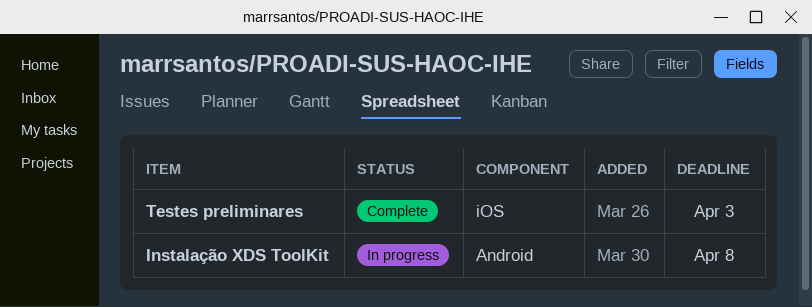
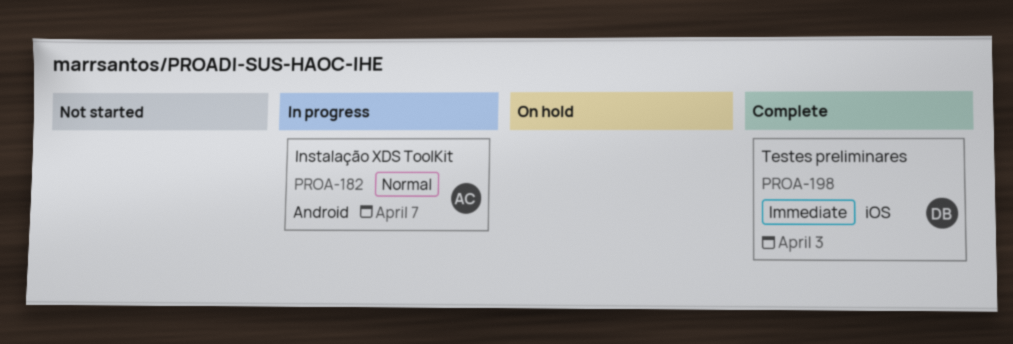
Instalação XDS ToolKit, due: Apr 8 -> Apr 7

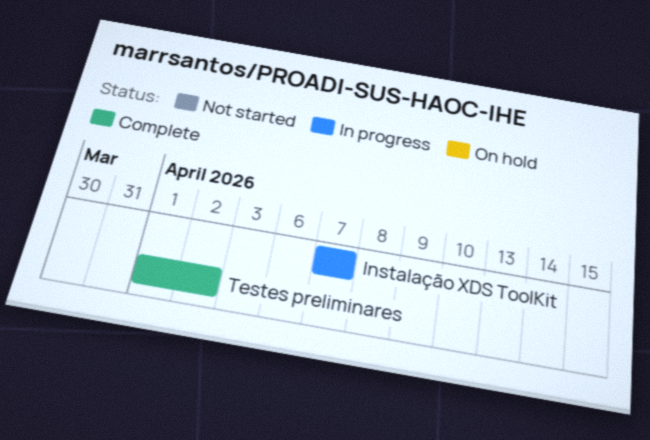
Testes preliminares, due: Apr 3 -> Apr 2

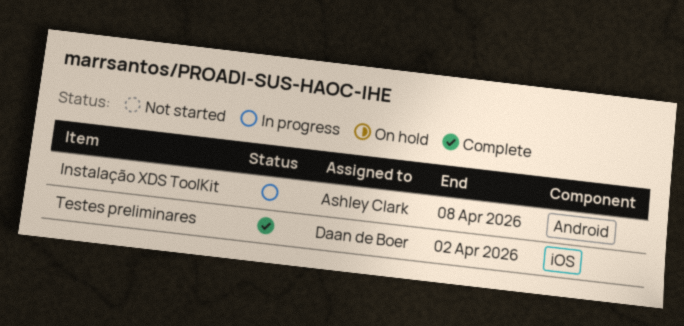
Instalação XDS ToolKit, due: Apr 7 -> Apr 8

